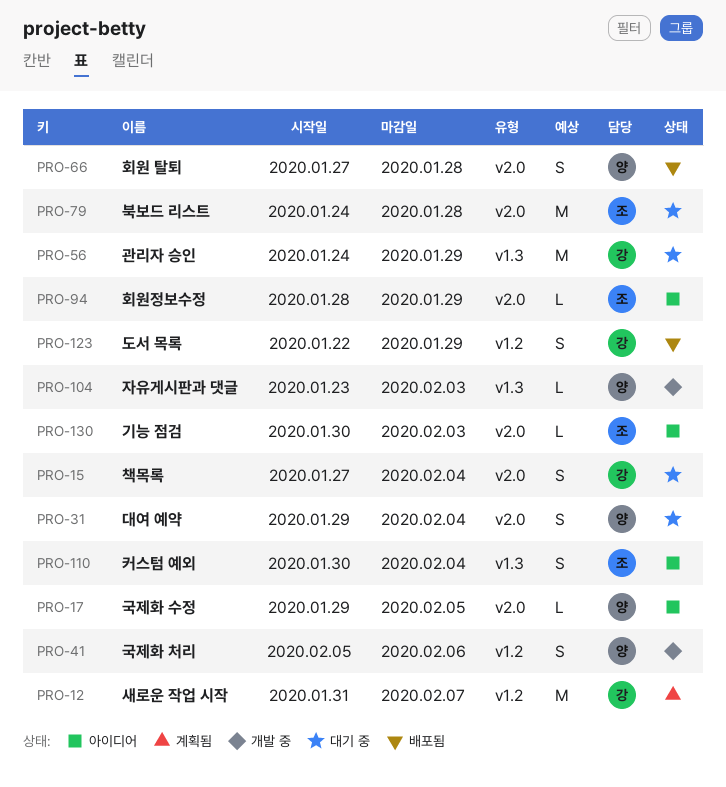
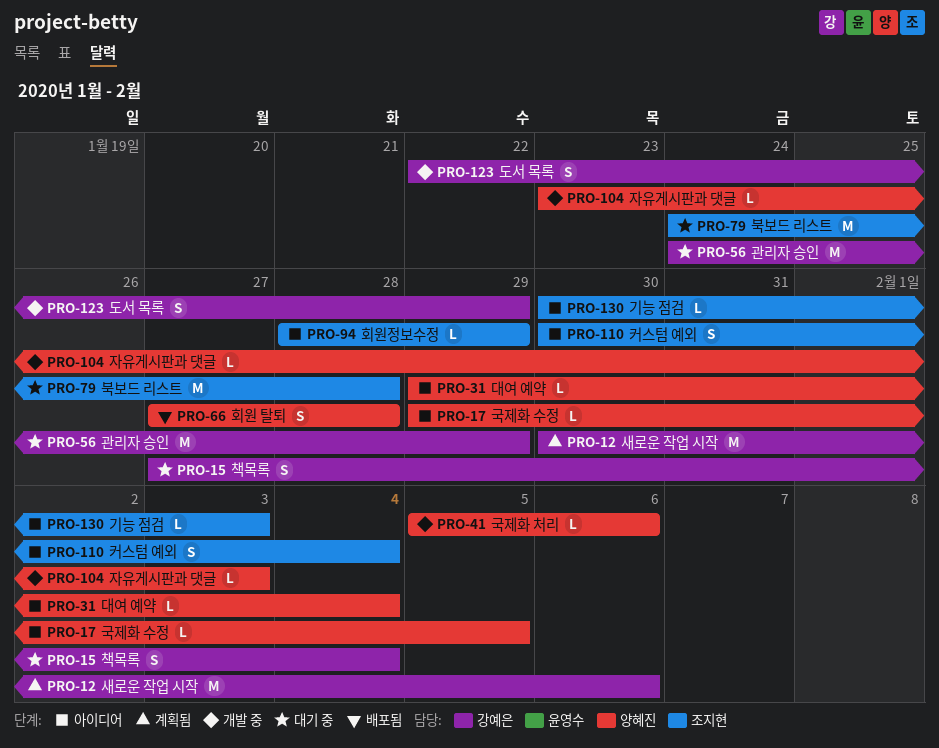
PRO-12, start: Jan 31 -> Jan 30
PRO-12, due: Feb 7 -> Feb 6
PRO-31, status: 대기 중 -> 아이디어
PRO-31, estimate: S -> L
PRO-41, estimate: S -> L
PRO-123, status: 배포됨 -> 개발 중

